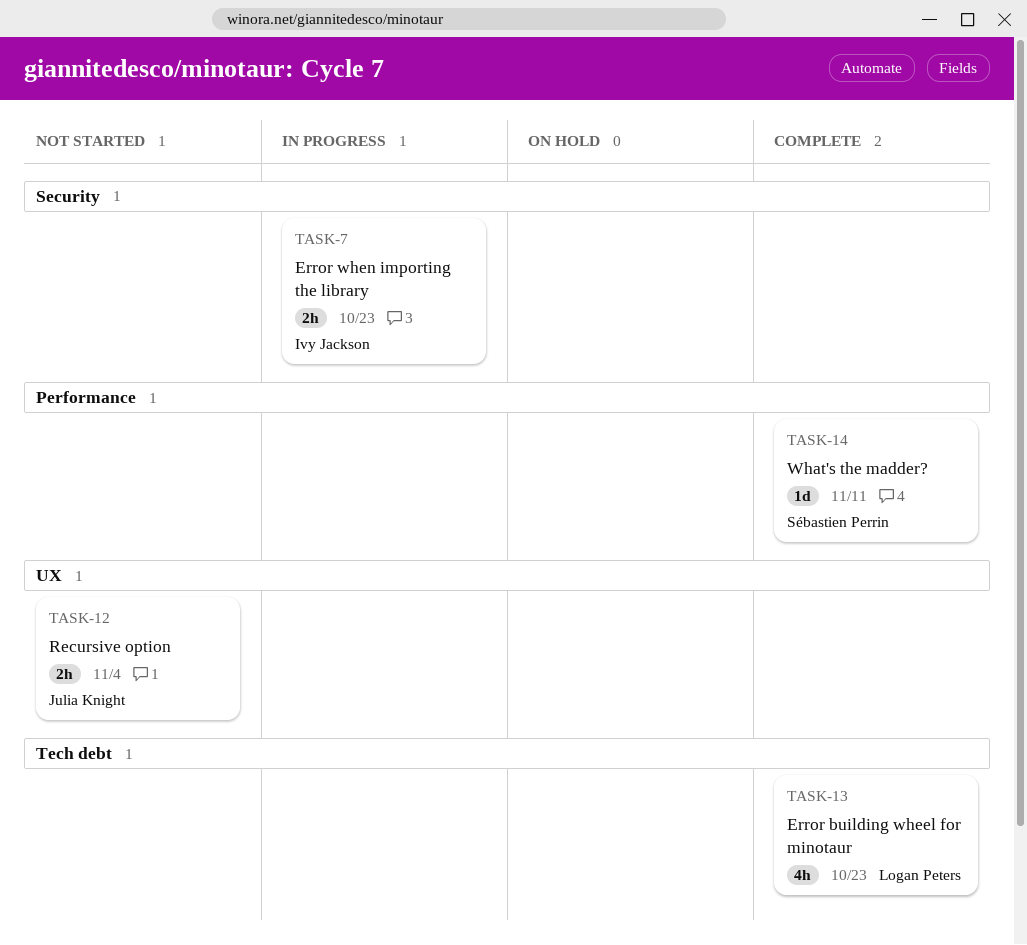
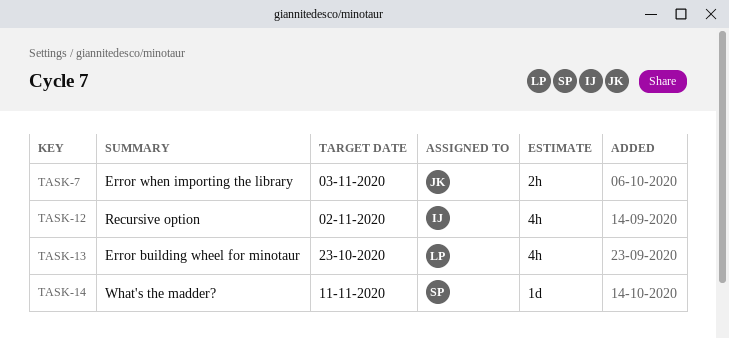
TASK-7, owner: Ivy Jackson -> Julia Knight
TASK-7, due: Oct 23 -> Nov 3
TASK-12, owner: Julia Knight -> Ivy Jackson
TASK-12, estimate: 2h -> 4h
TASK-12, due: Nov 4 -> Nov 2

